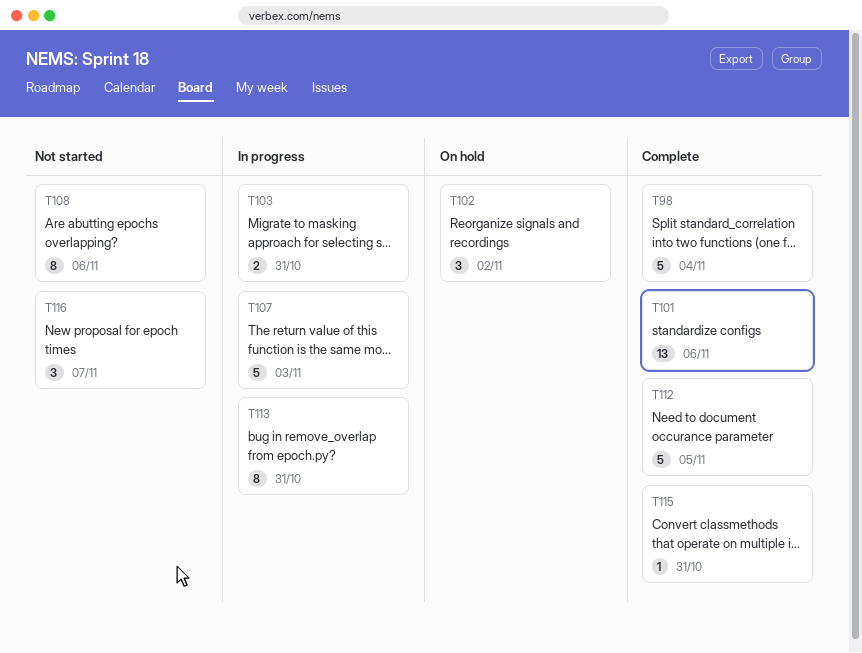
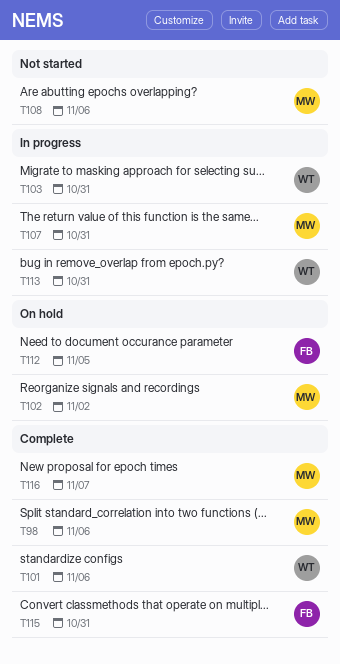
T98, due: Nov 4 -> Nov 6
T107, due: Nov 3 -> Oct 31
T112, status: Complete -> On hold
T116, status: Not started -> Complete

